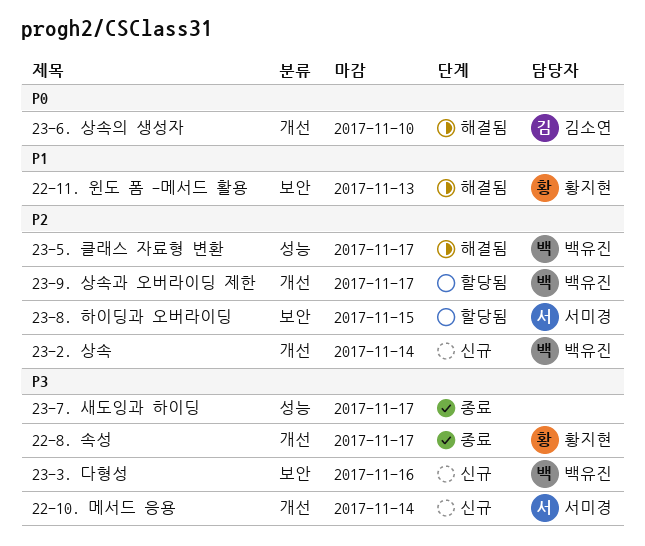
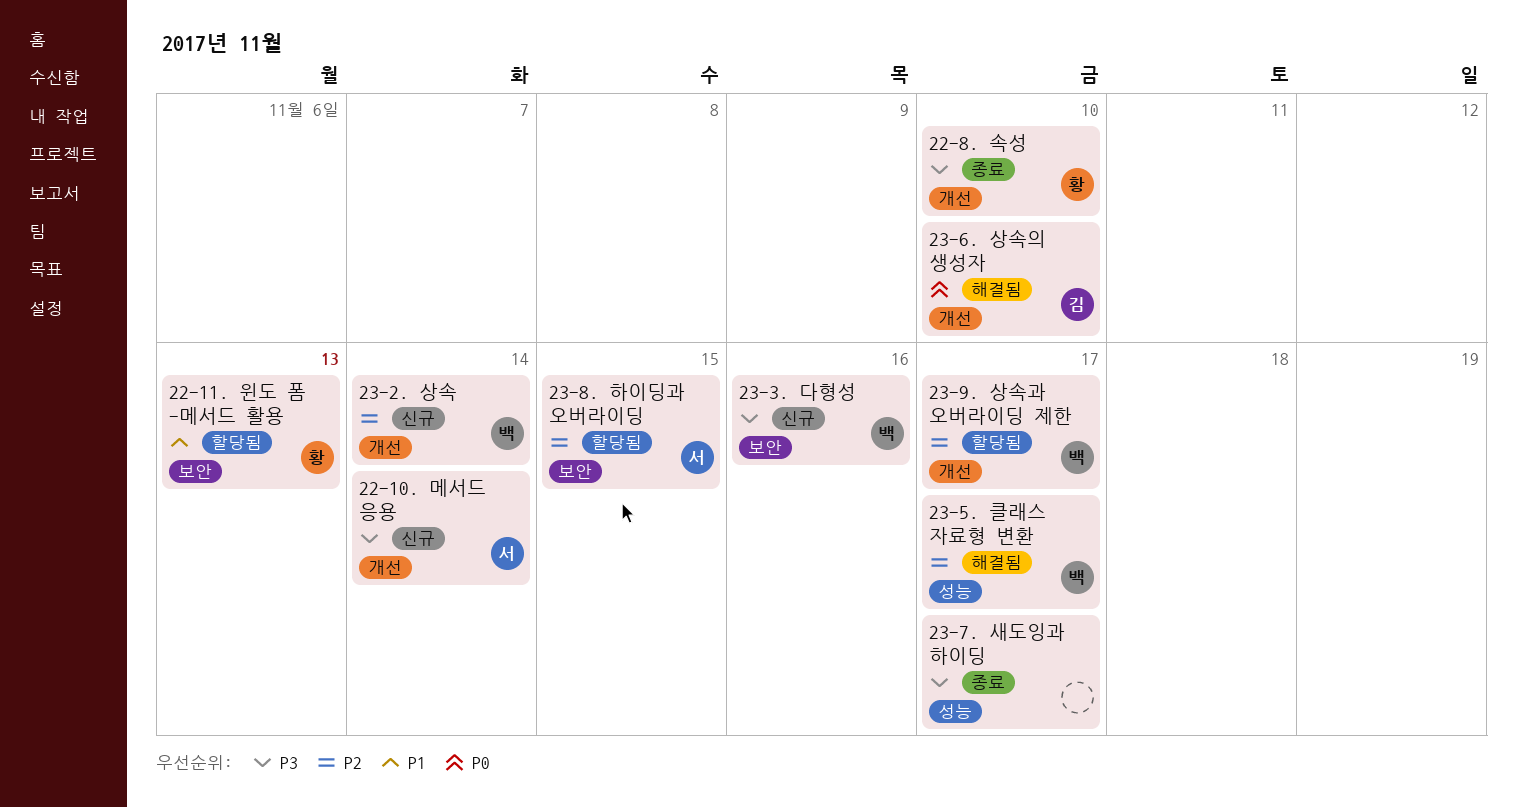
22-11. 윈도 폼 -메서드 활용, status: 해결됨 -> 할당됨
22-8. 속성, due: Nov 17 -> Nov 10

